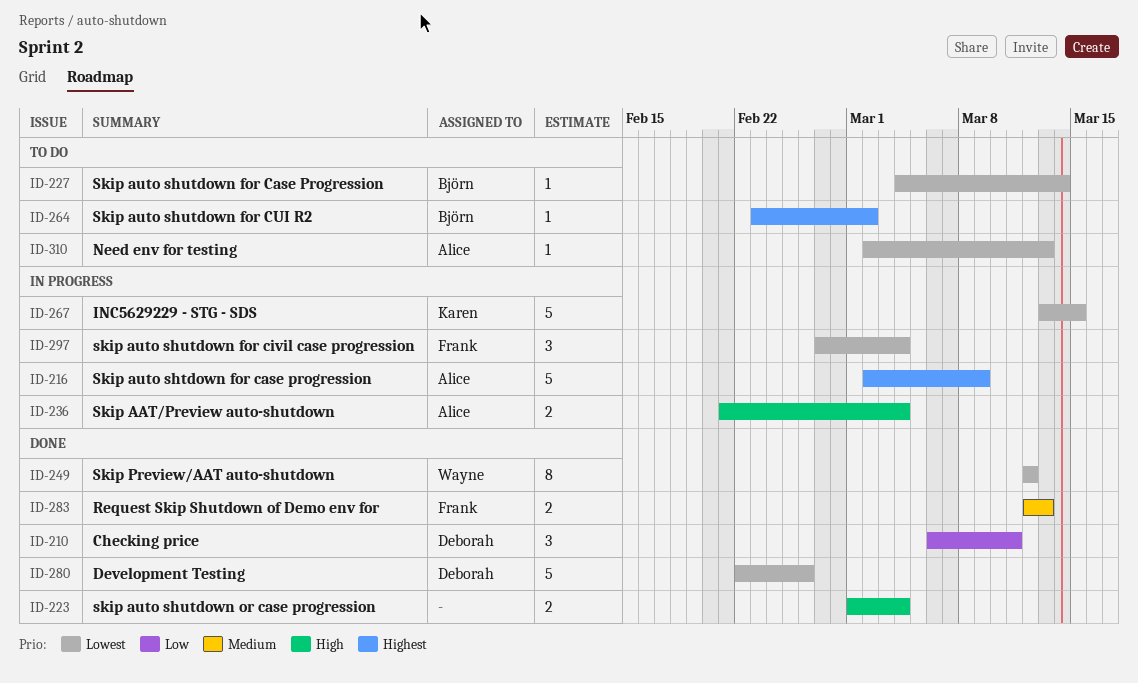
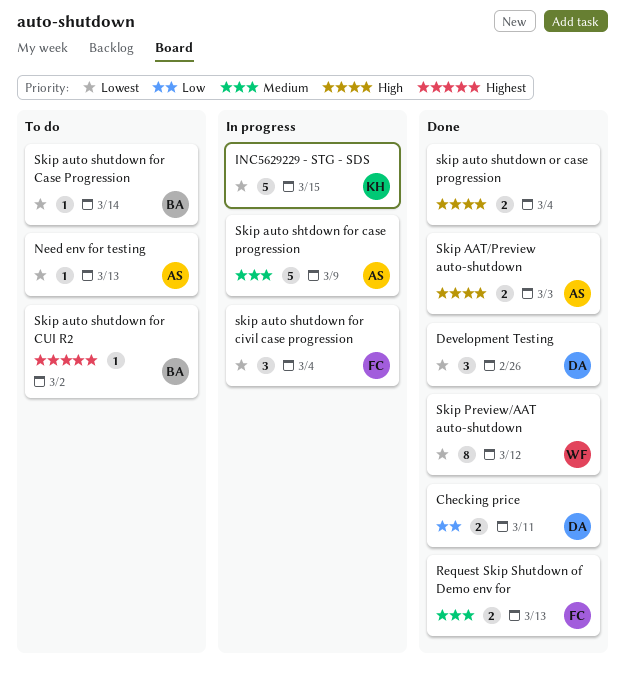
Checking price, estimate: 3 -> 2
Development Testing, estimate: 5 -> 3
Skip AAT/Preview auto-shutdown, status: In progress -> Done
Skip AAT/Preview auto-shutdown, due: Mar 4 -> Mar 3
Skip auto shtdown for case progression, priority: Highest -> Medium

